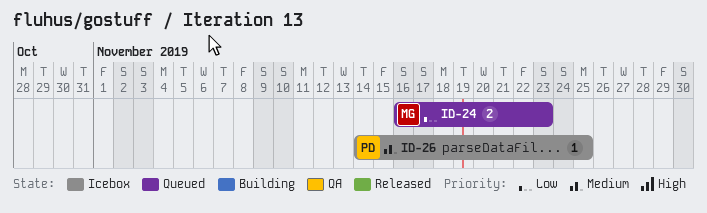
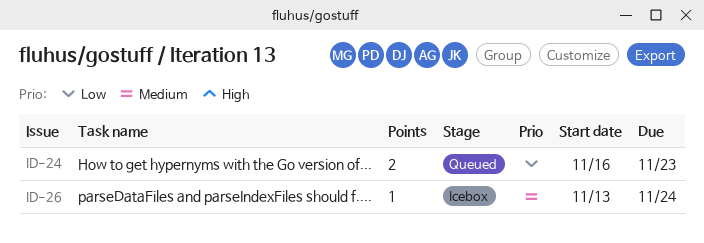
ID-26, start: Nov 14 -> Nov 13
ID-26, due: Nov 25 -> Nov 24

